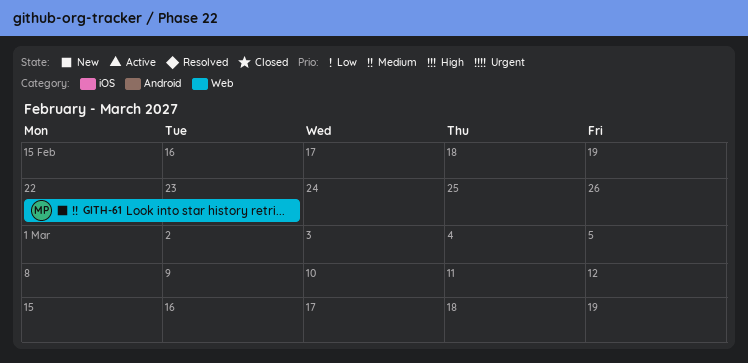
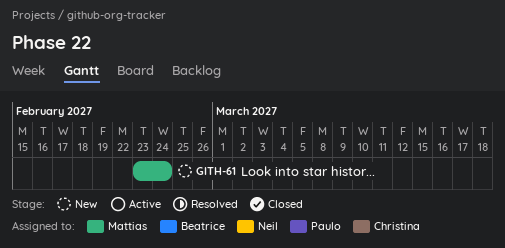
GITH-61, start: Feb 22 -> Feb 23
GITH-61, due: Feb 23 -> Feb 24

